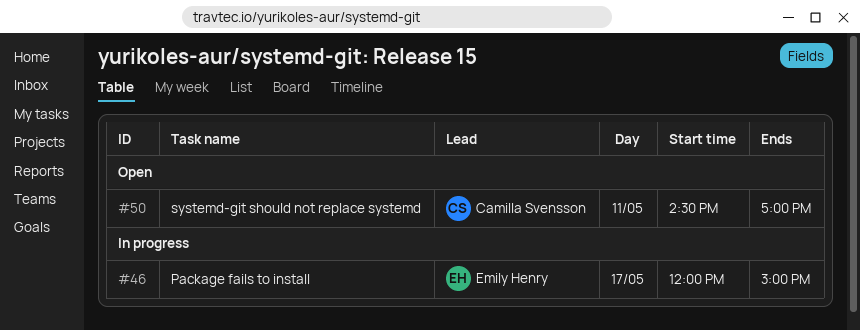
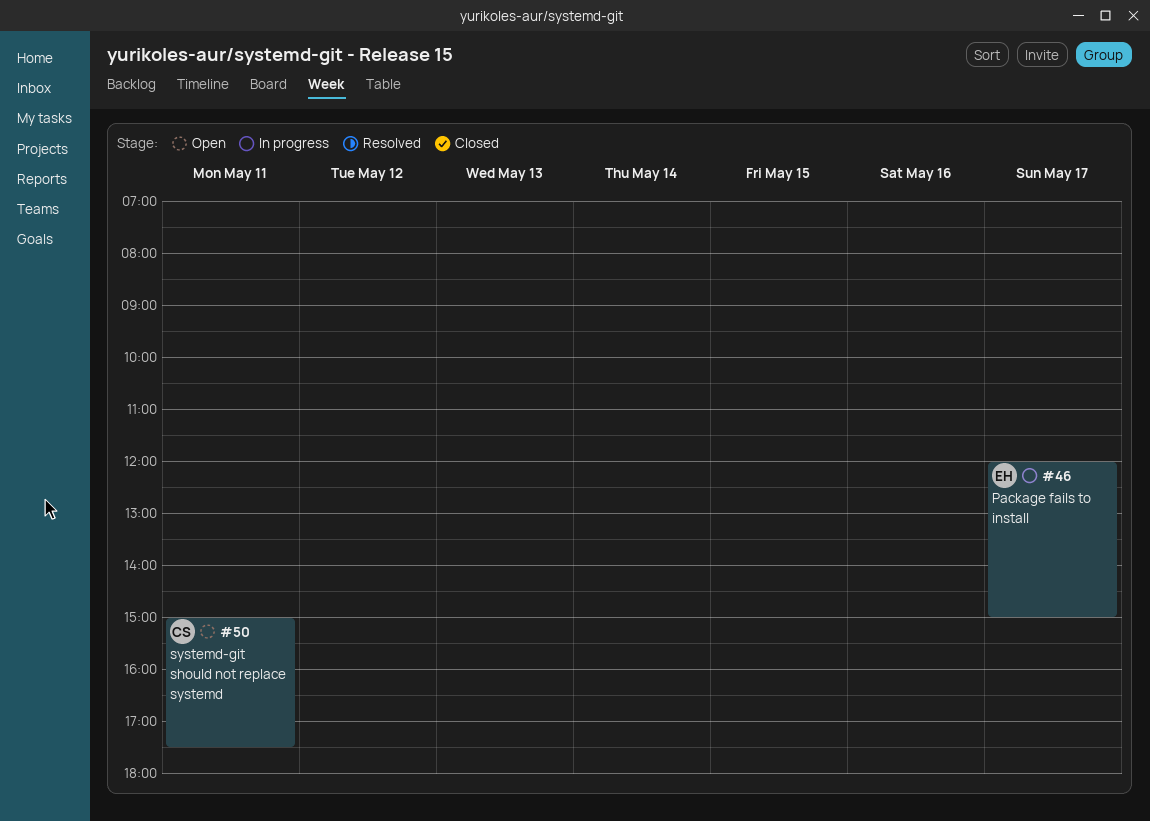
#50, begins: 14:30 -> 15:00
#50, ends: 17:00 -> 17:30

